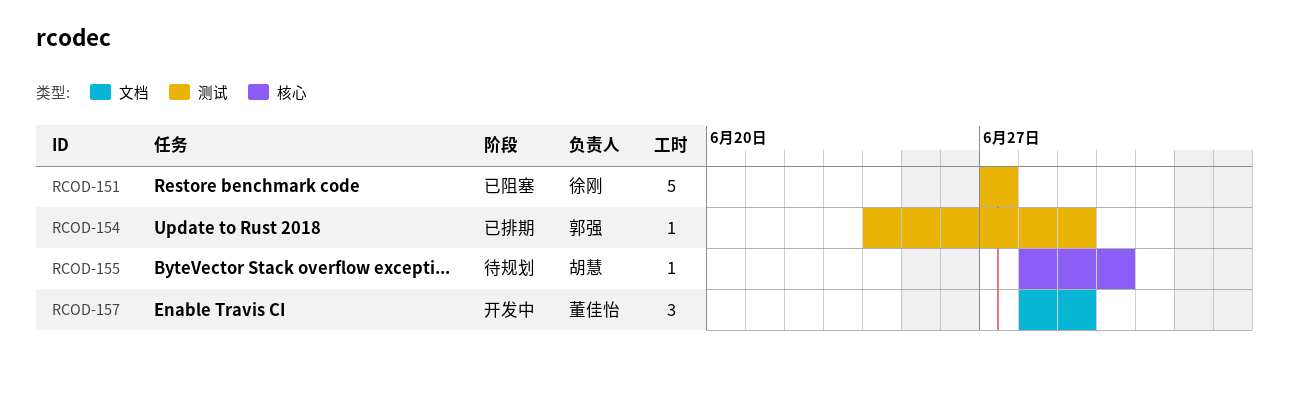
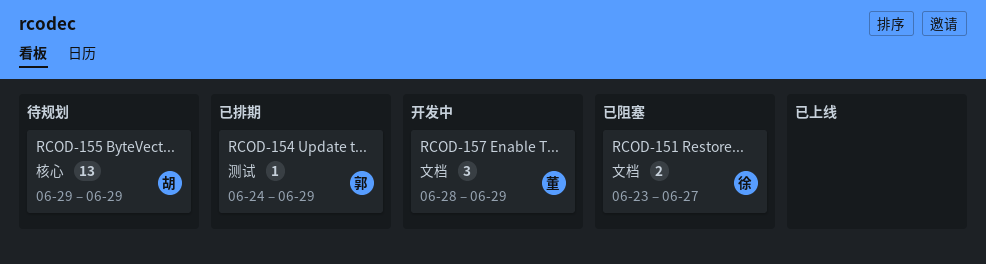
RCOD-151, label: 测试 -> 文档
RCOD-151, estimate: 5 -> 2
RCOD-151, start: Jun 27 -> Jun 23
RCOD-155, estimate: 1 -> 13
RCOD-155, start: Jun 28 -> Jun 29
RCOD-155, due: Jun 30 -> Jun 29

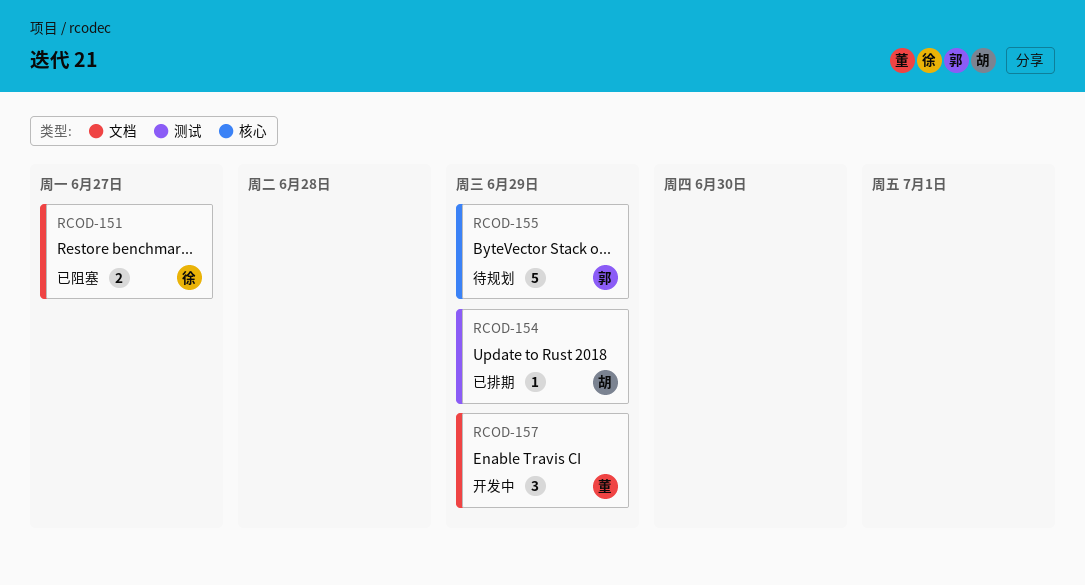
RCOD-154, owner: 郭 -> 胡
RCOD-155, owner: 胡 -> 郭
RCOD-155, estimate: 13 -> 5

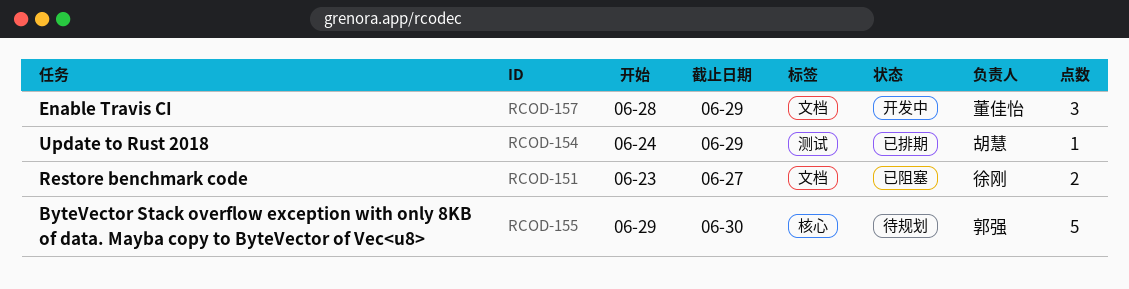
RCOD-155, due: Jun 29 -> Jun 30

